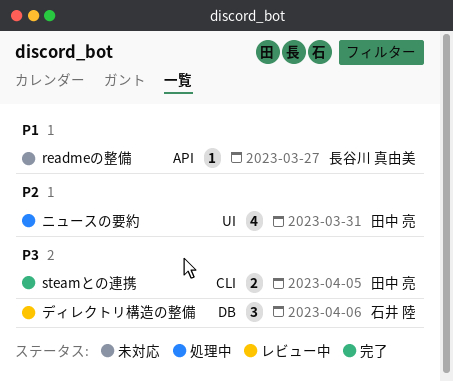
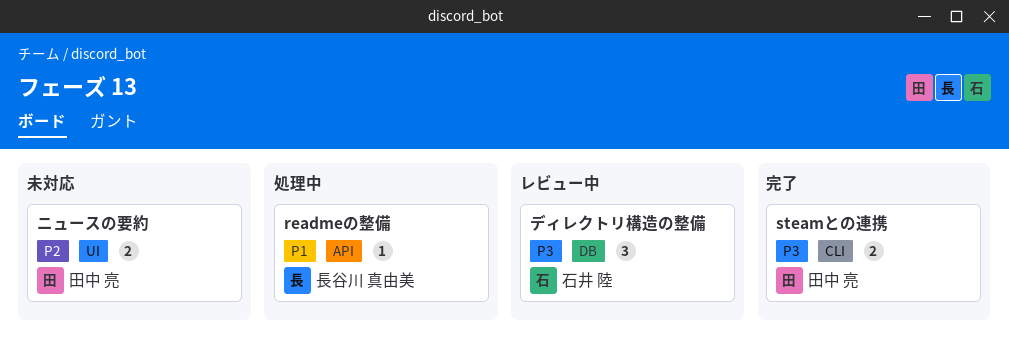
readmeの整備, status: 未対応 -> 処理中
ニュースの要約, status: 処理中 -> 未対応
ニュースの要約, estimate: 4 -> 2

